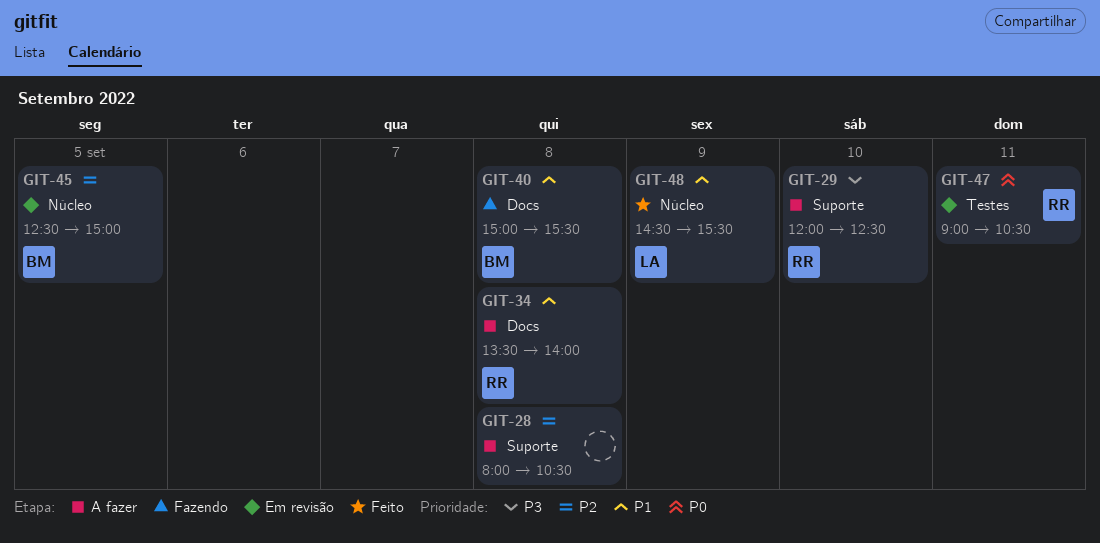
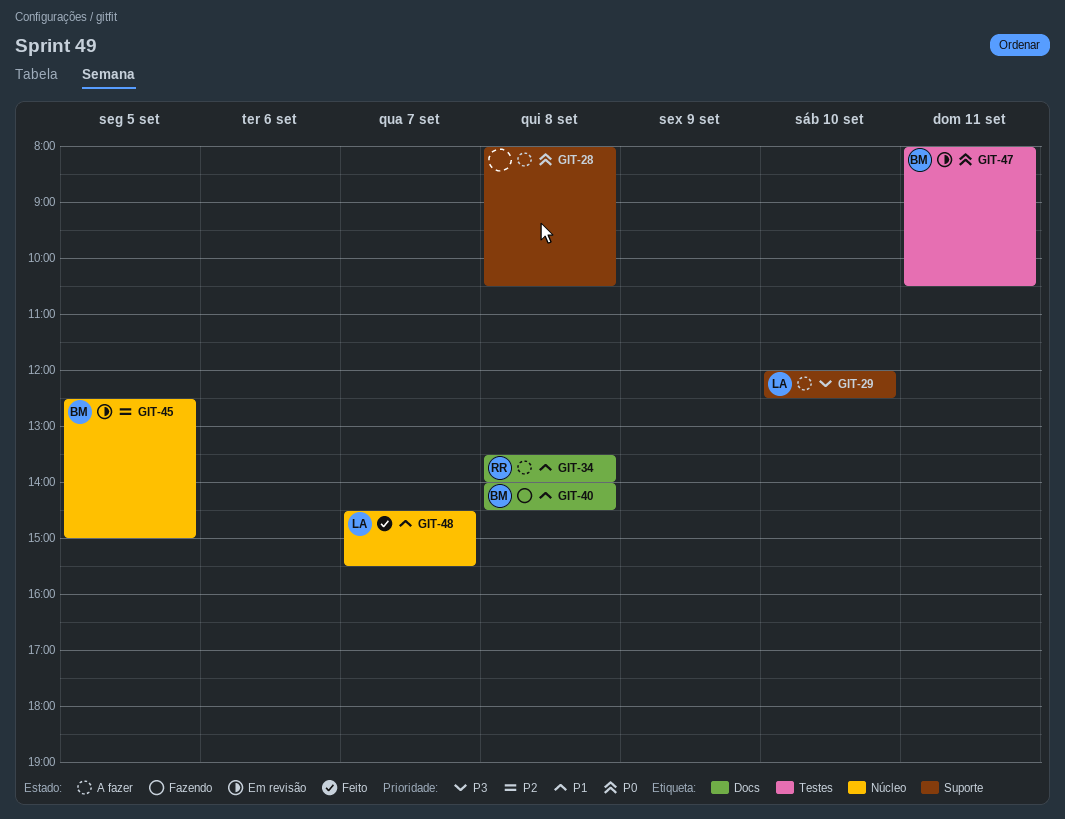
GIT-28, priority: P2 -> P0
GIT-29, owner: RR -> LA
GIT-40, begins: 15:00 -> 14:00
GIT-40, ends: 15:30 -> 14:30
GIT-47, owner: RR -> BM
GIT-47, begins: 09:00 -> 08:00
GIT-48, day: Sep 9 -> Sep 7

